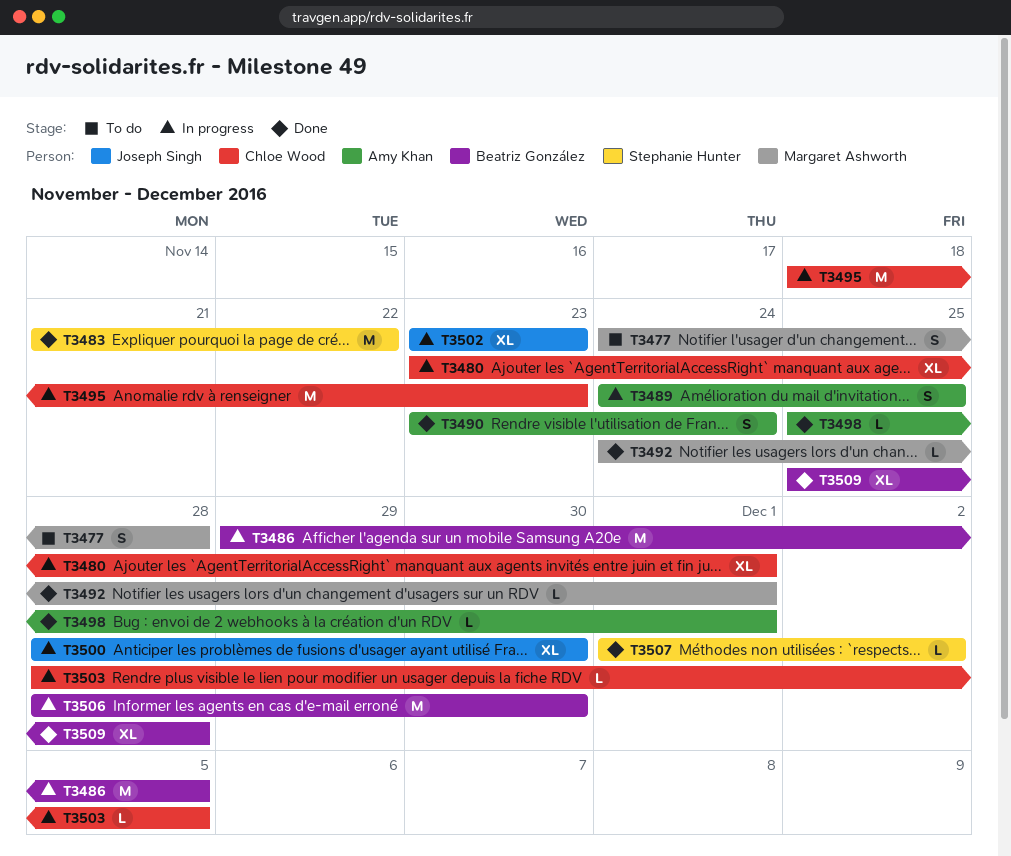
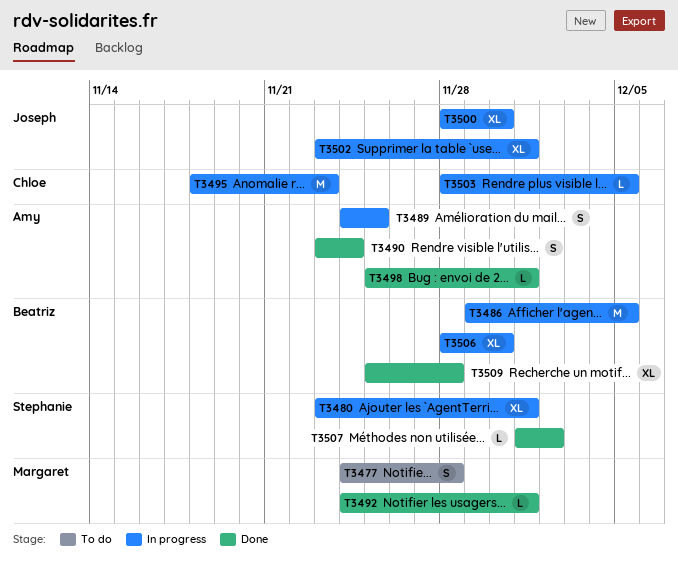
T3480, owner: Chloe Wood -> Stephanie Hunter
T3483: present -> none
T3502, due: Nov 23 -> Dec 1
T3506, estimate: M -> XL

